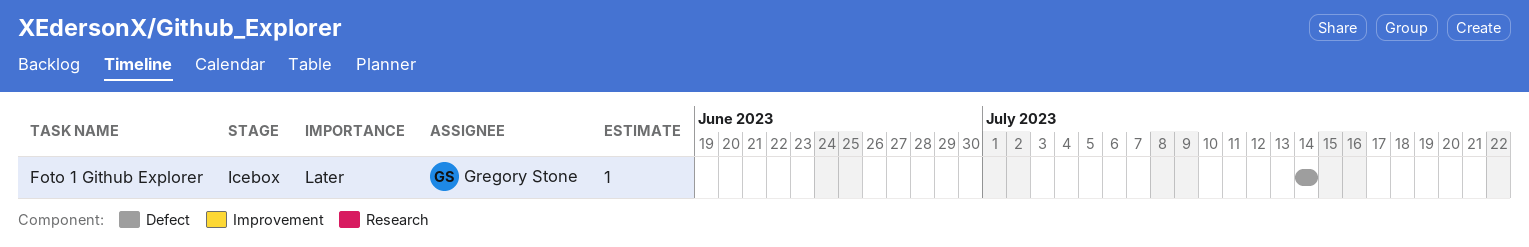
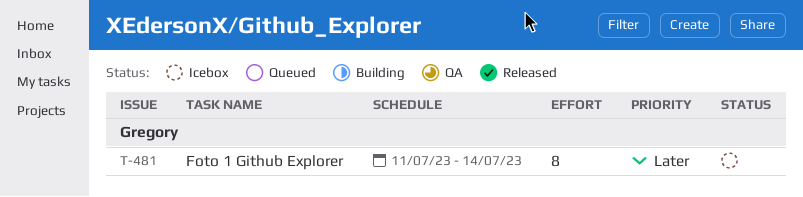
Foto 1 Github Explorer, estimate: 1 -> 8
Foto 1 Github Explorer, start: Jul 14 -> Jul 11

